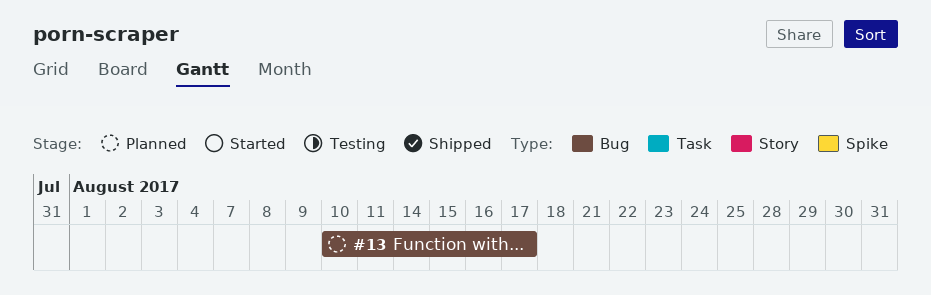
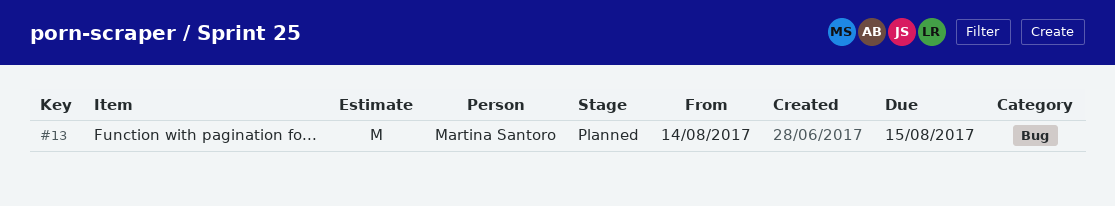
#13, start: Aug 10 -> Aug 14
#13, due: Aug 17 -> Aug 15

